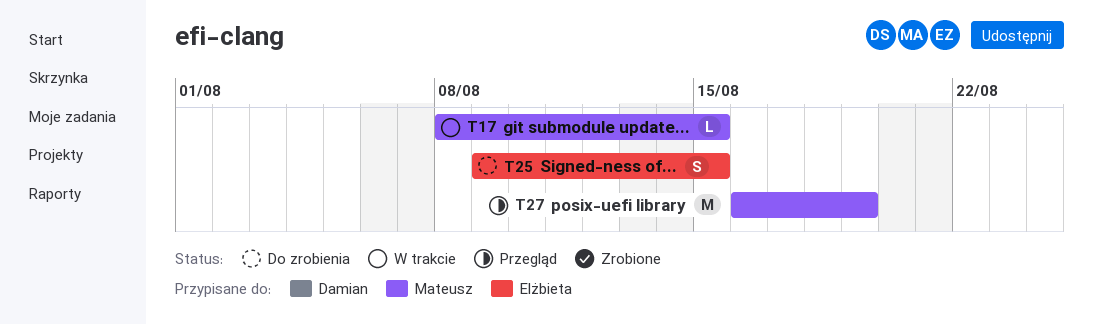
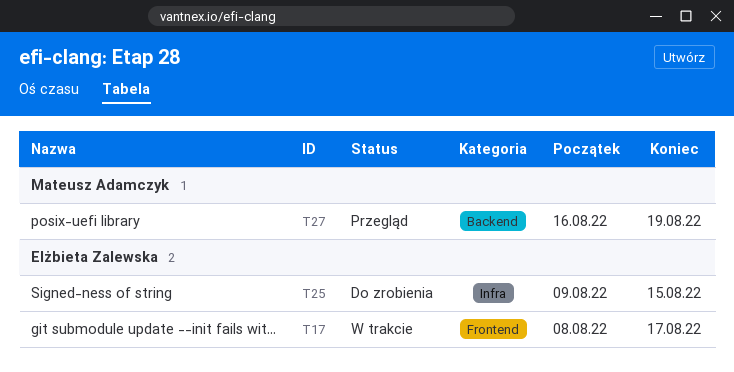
T17, owner: Mateusz Adamczyk -> Elżbieta Zalewska
T17, due: Aug 15 -> Aug 17

